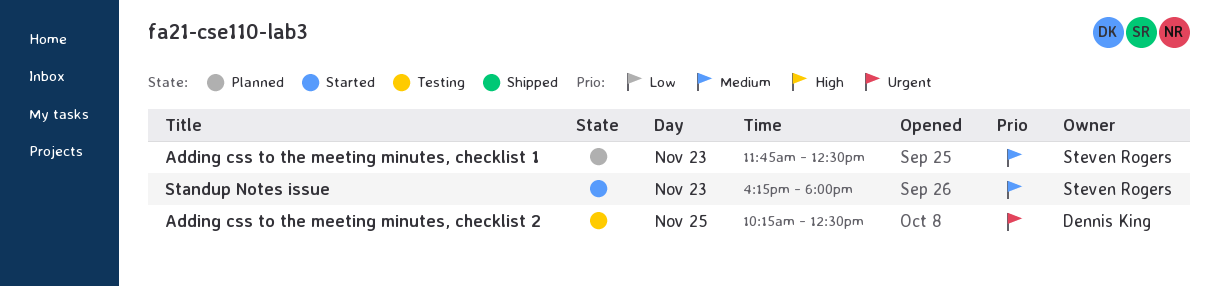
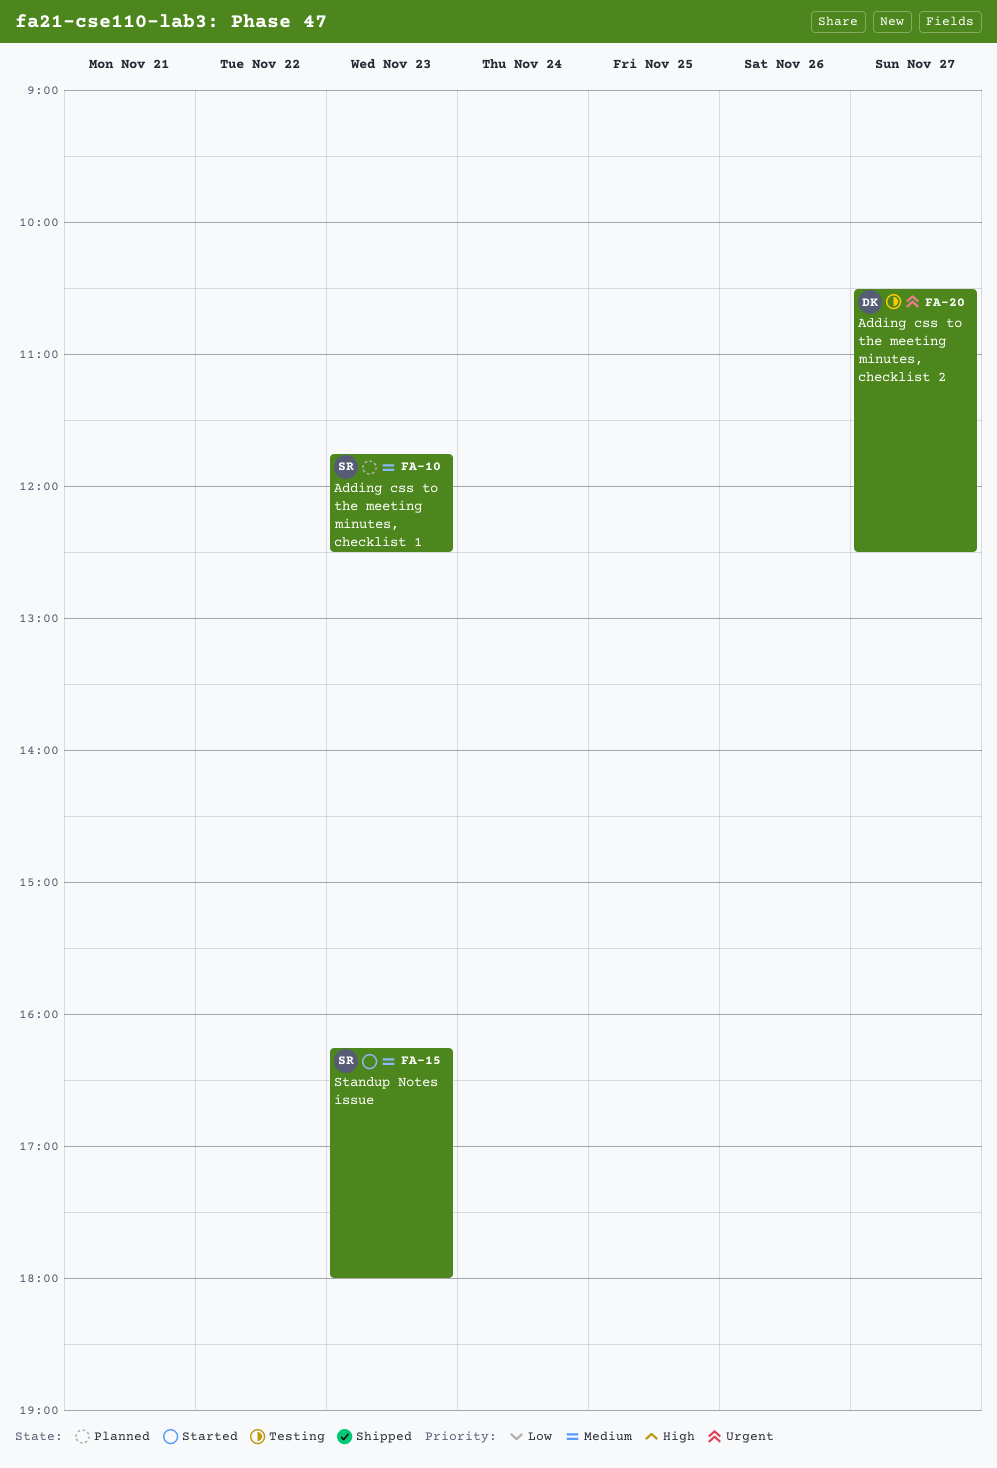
Adding css to the meeting minutes, checklist 2, day: Nov 25 -> Nov 27
Adding css to the meeting minutes, checklist 2, begins: 10:15 -> 10:30

